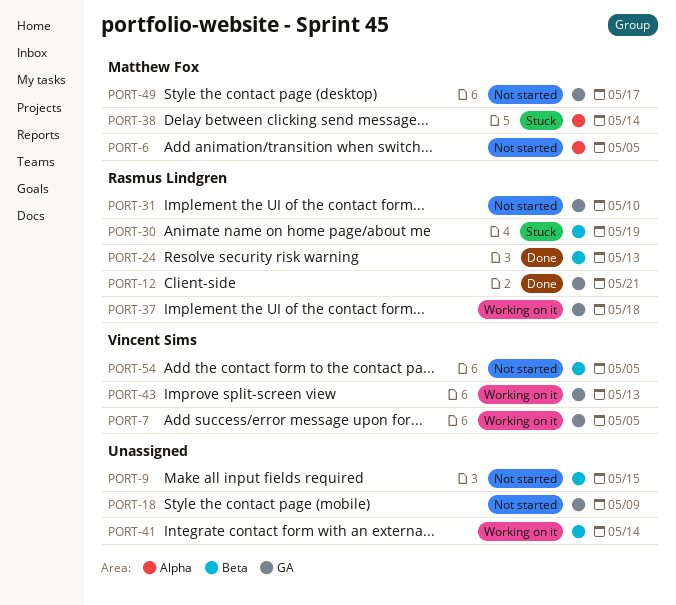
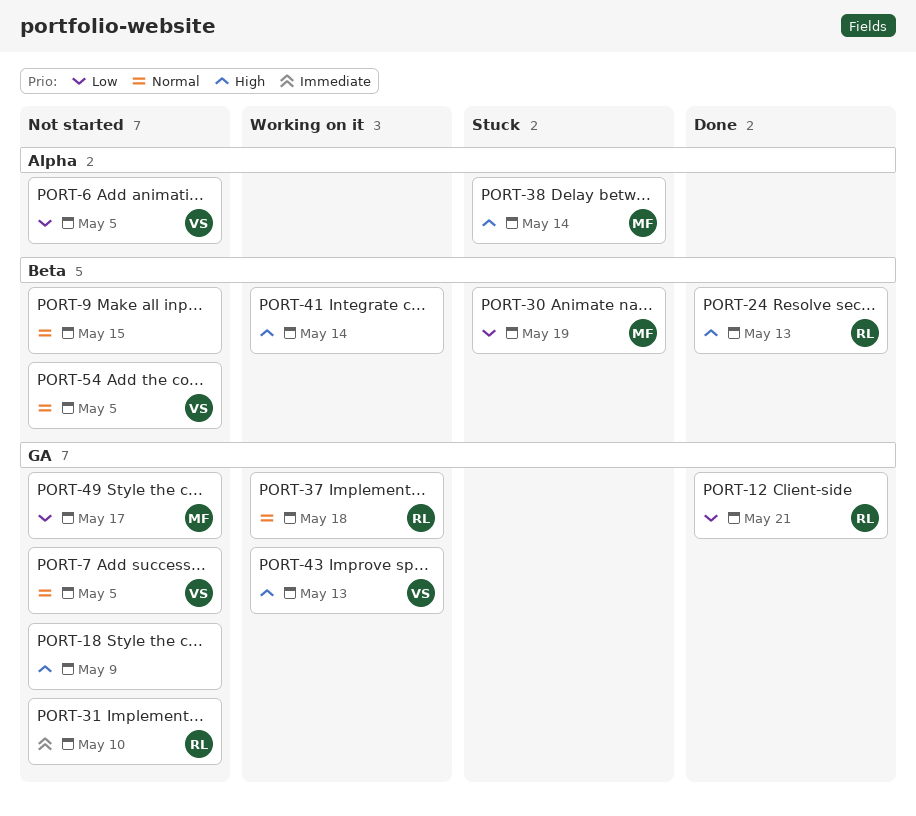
PORT-6, owner: Matthew Fox -> Vincent Sims
PORT-7, status: Working on it -> Not started
PORT-30, owner: Rasmus Lindgren -> Matthew Fox

